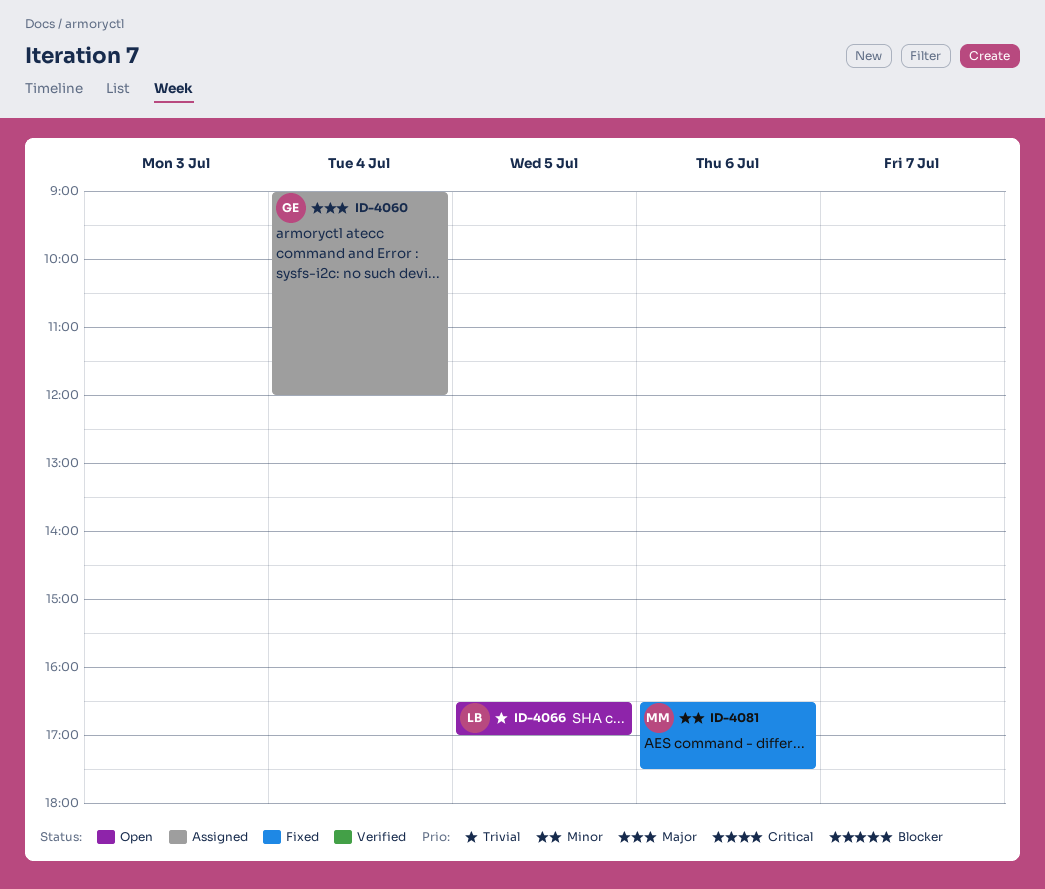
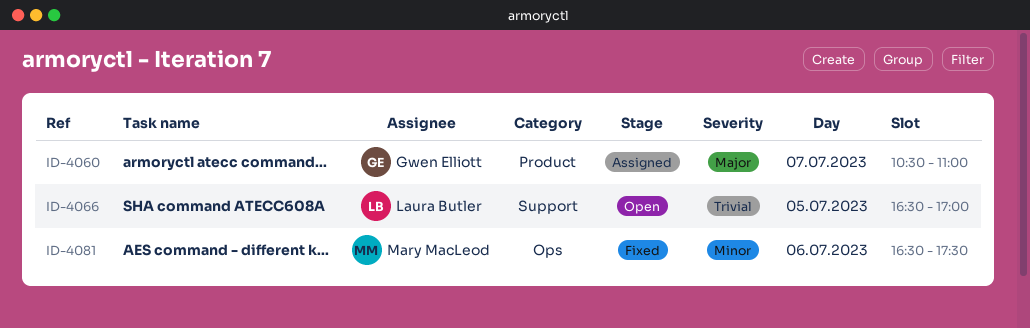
ID-4060, day: Jul 4 -> Jul 7
ID-4060, begins: 09:00 -> 10:30
ID-4060, ends: 12:00 -> 11:00

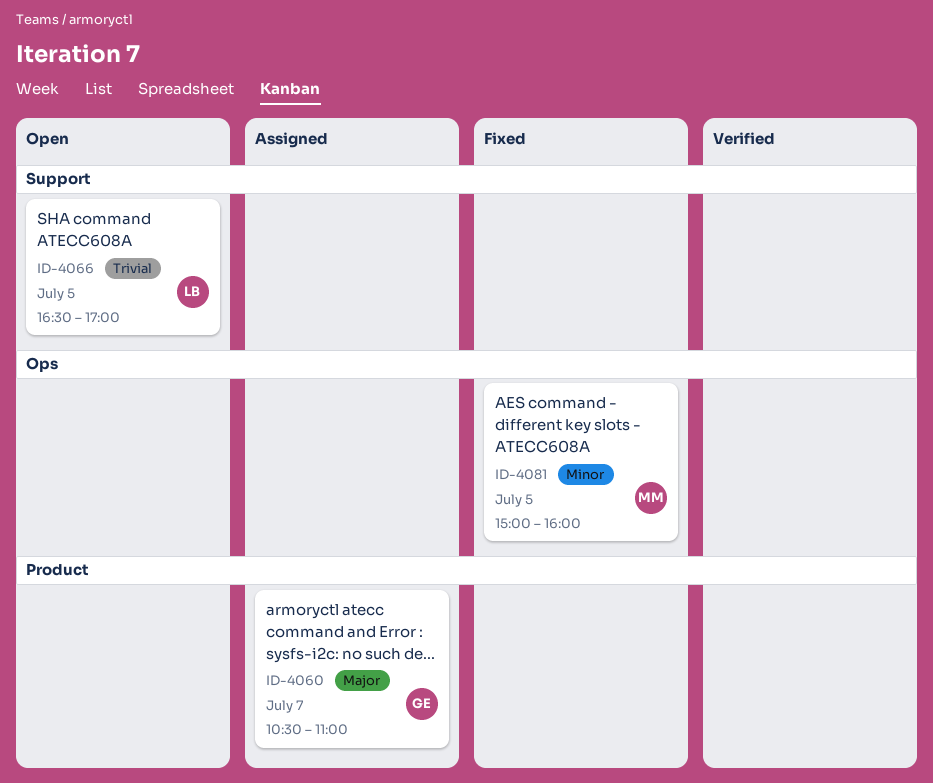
ID-4081, day: Jul 6 -> Jul 5
ID-4081, begins: 16:30 -> 15:00
ID-4081, ends: 17:30 -> 16:00

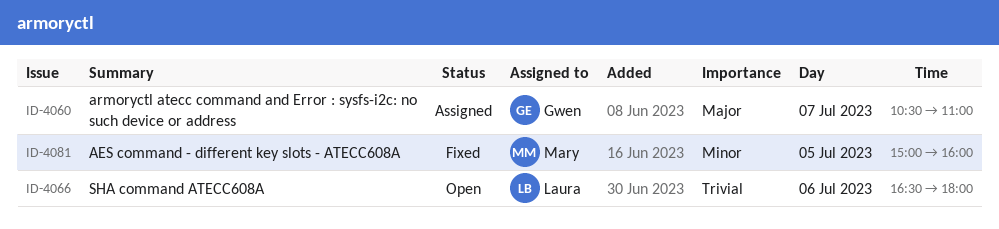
ID-4066, day: Jul 5 -> Jul 6
ID-4066, ends: 17:00 -> 18:00

